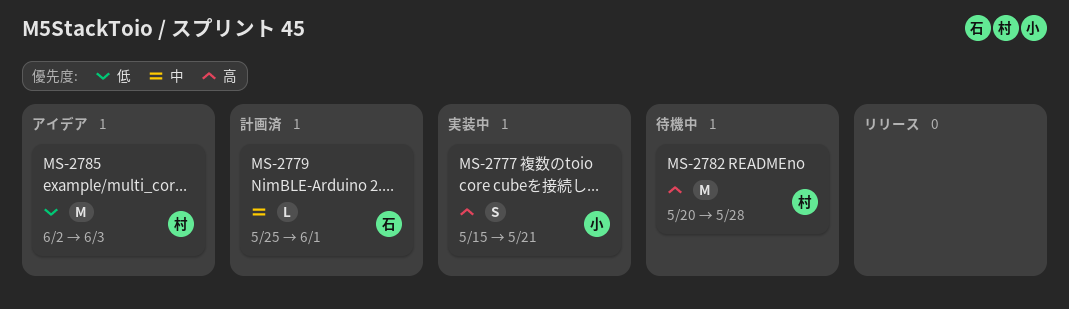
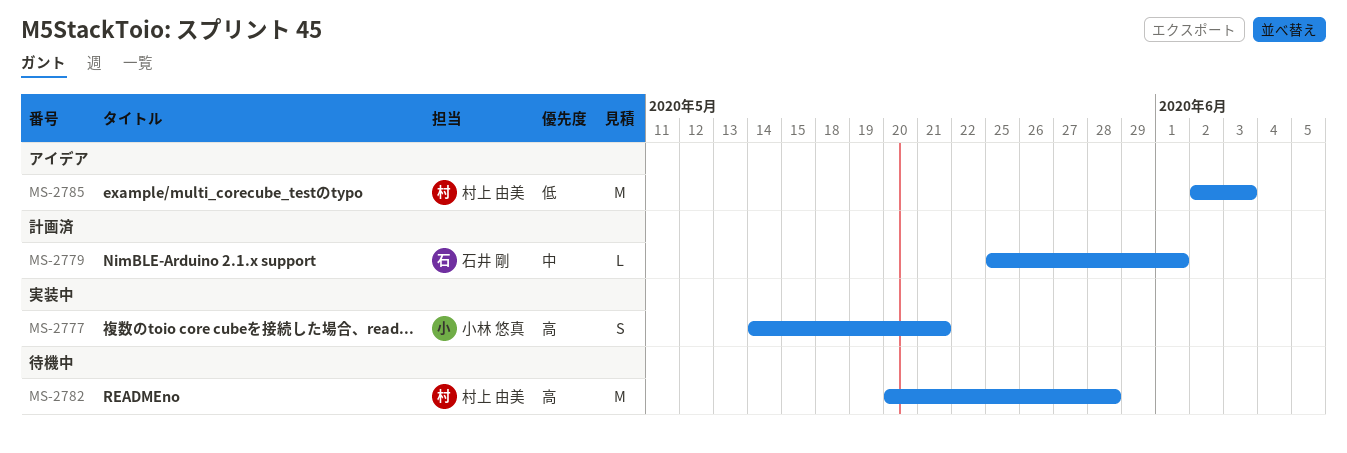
MS-2777, start: May 15 -> May 14

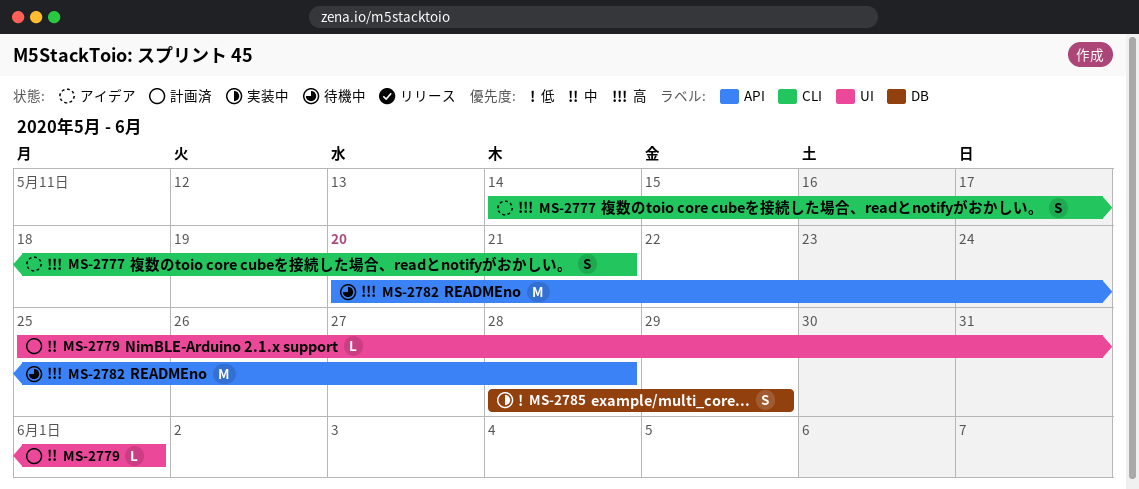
MS-2777, status: 実装中 -> アイデア
MS-2785, status: アイデア -> 実装中
MS-2785, estimate: M -> S
MS-2785, start: Jun 2 -> May 28
MS-2785, due: Jun 3 -> May 29

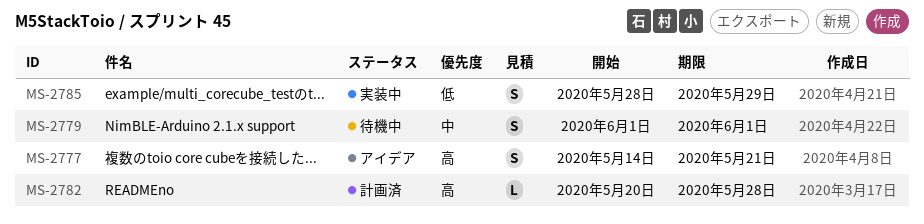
MS-2779, status: 計画済 -> 待機中
MS-2779, estimate: L -> S
MS-2779, start: May 25 -> Jun 1
MS-2782, status: 待機中 -> 計画済
MS-2782, estimate: M -> L

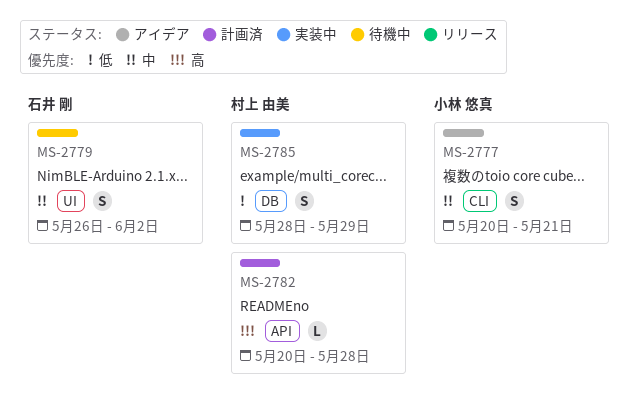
MS-2777, priority: 高 -> 中
MS-2777, start: May 14 -> May 20
MS-2779, start: Jun 1 -> May 26
MS-2779, due: Jun 1 -> Jun 2

